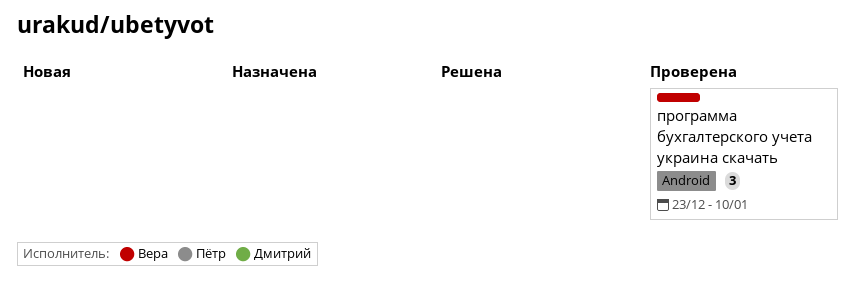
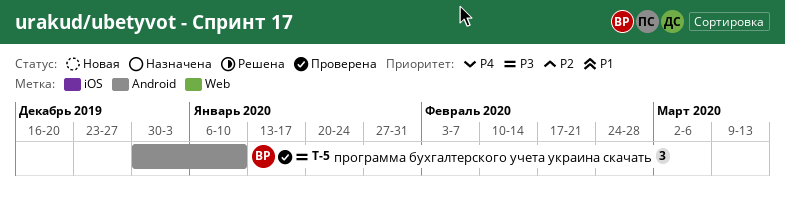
программа бухгалтерского учета украина скачать, start: Dec 23 -> Dec 30

